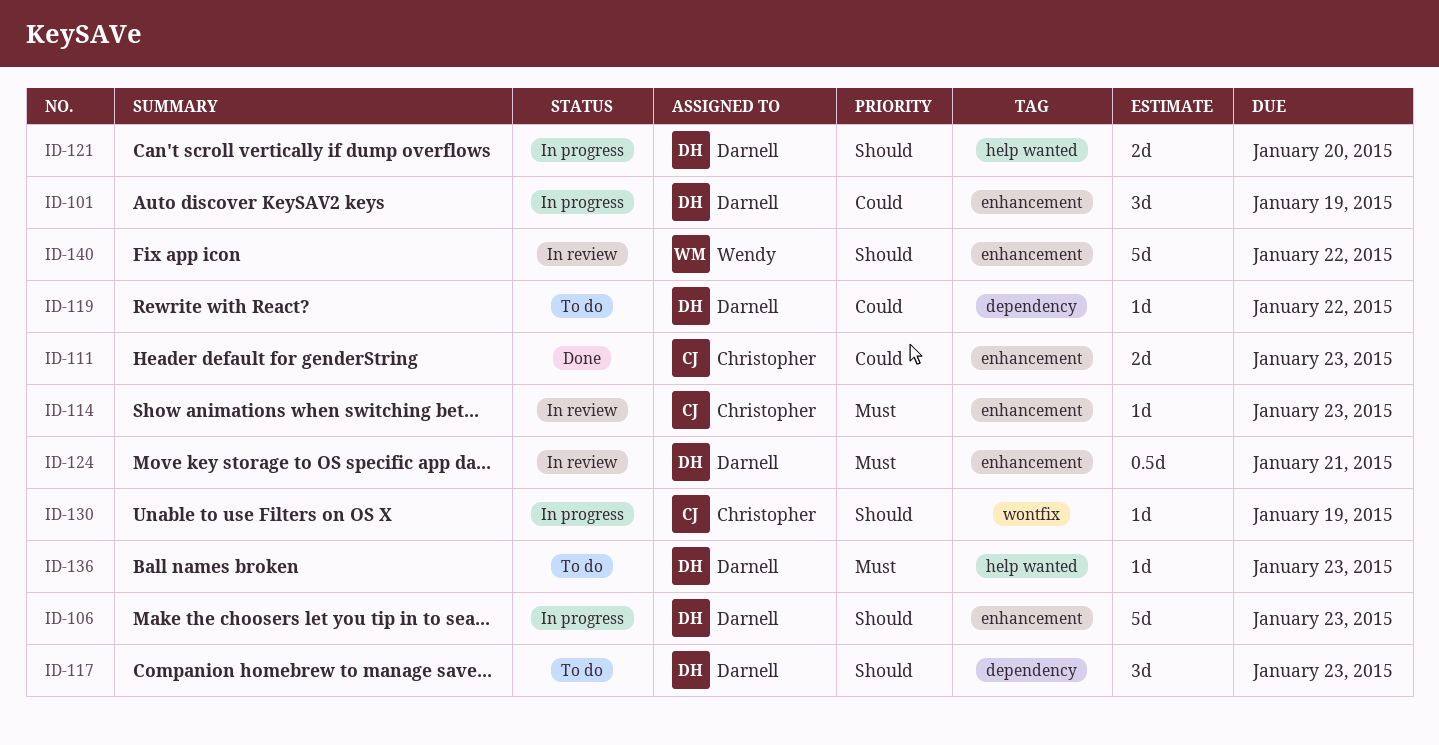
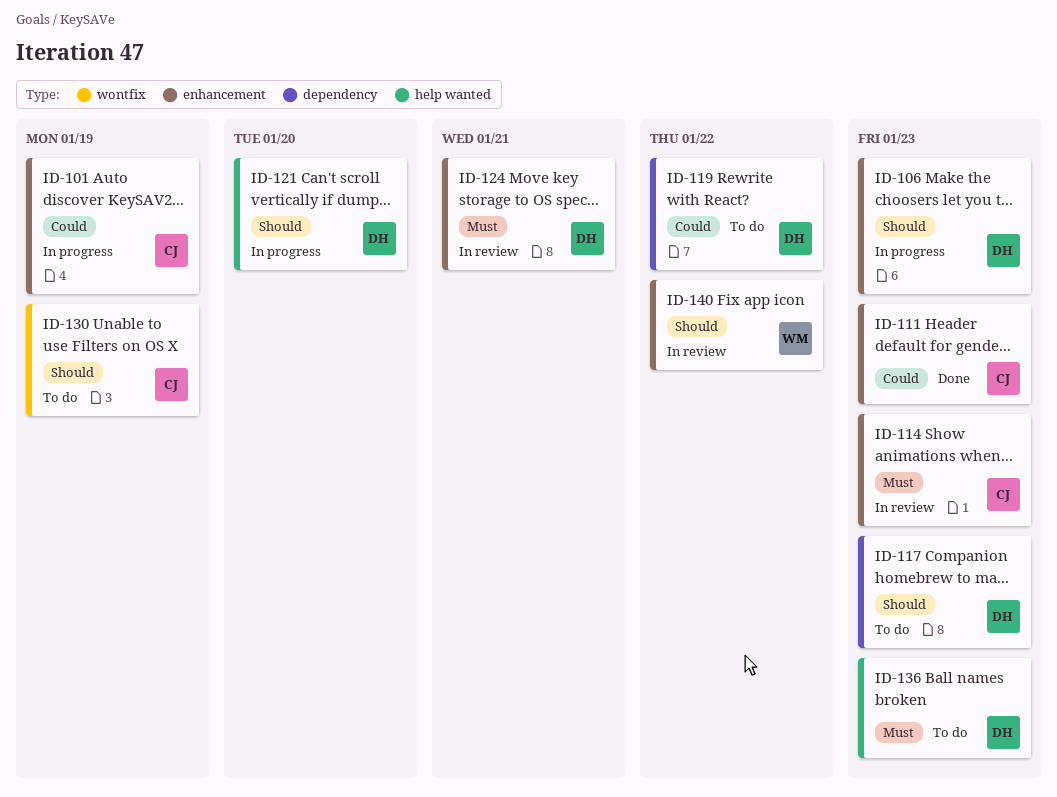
ID-101, owner: Darnell -> Christopher
ID-130, status: In progress -> To do

